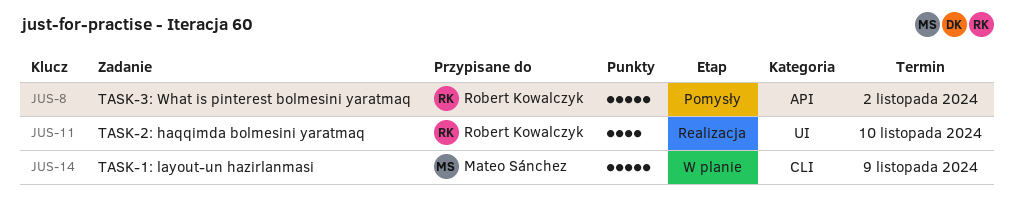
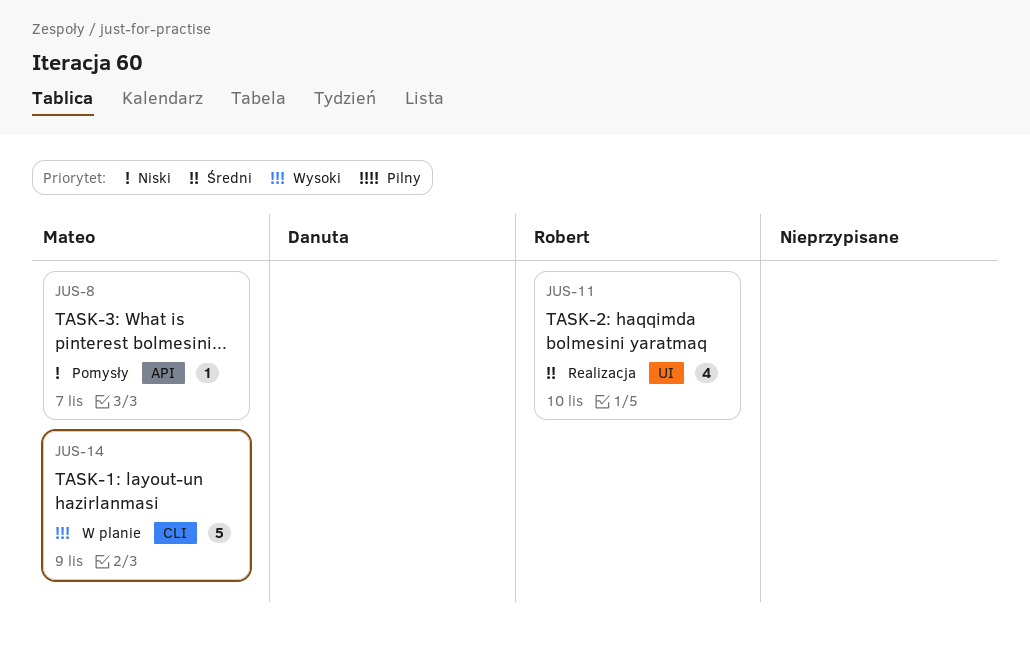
JUS-8, owner: Robert Kowalczyk -> Mateo Sánchez
JUS-8, estimate: 5 -> 1
JUS-8, due: Nov 2 -> Nov 7

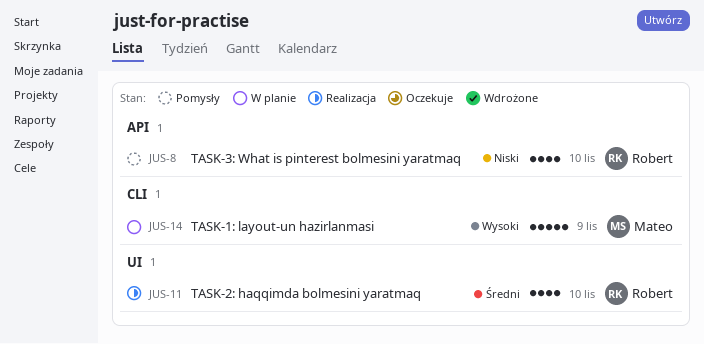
JUS-8, owner: Mateo -> Robert
JUS-8, estimate: 1 -> 4
JUS-8, due: Nov 7 -> Nov 10

